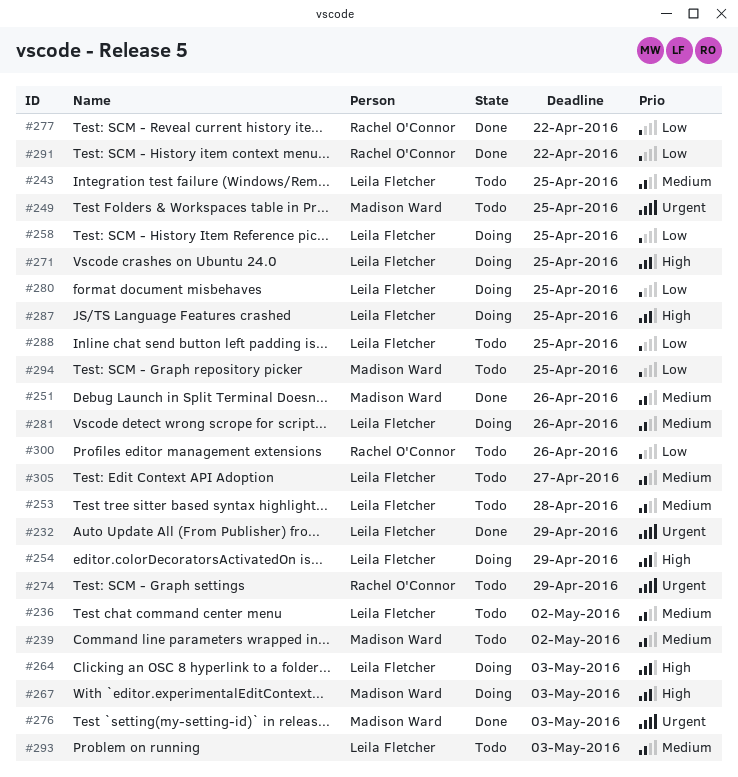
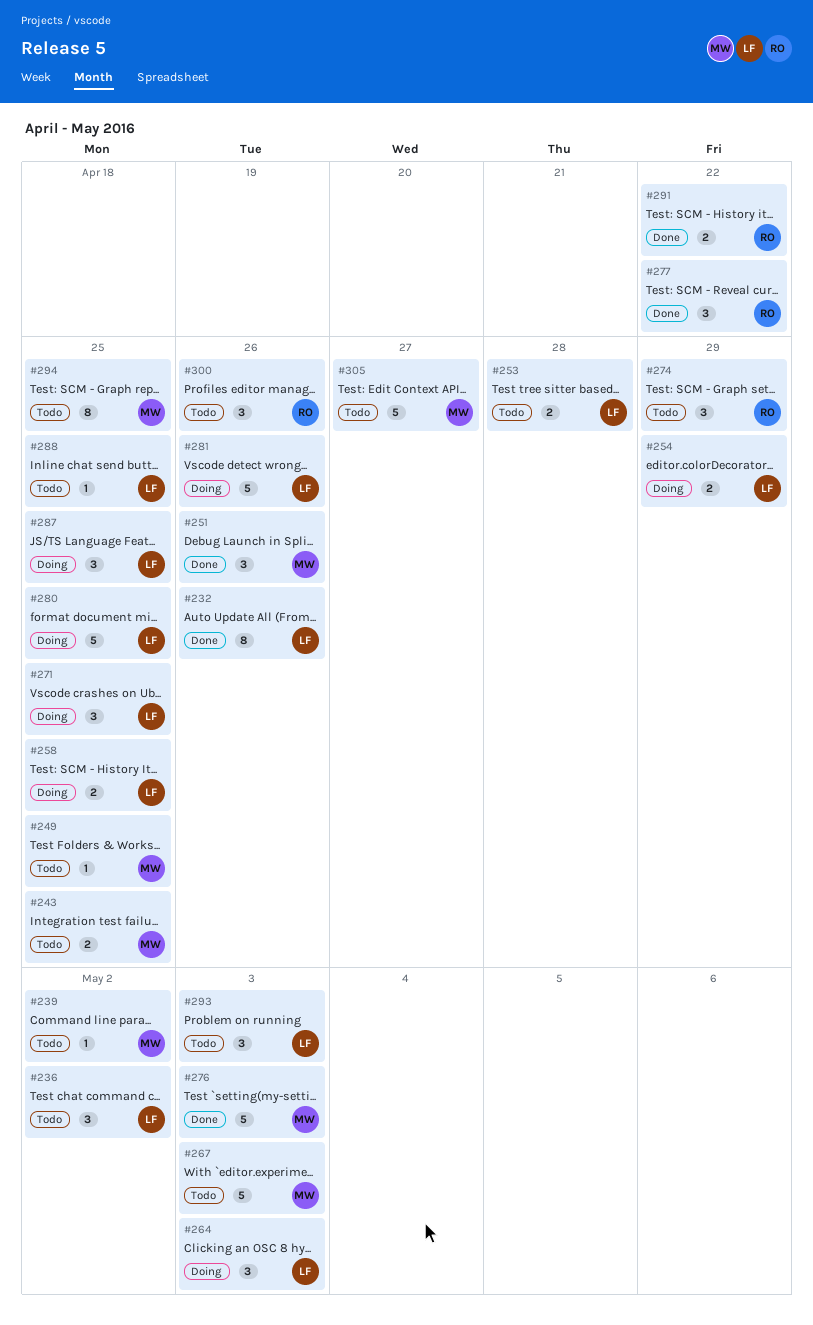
#232, due: Apr 29 -> Apr 26
#243, owner: Leila Fletcher -> Madison Ward
#267, status: Doing -> Todo
#305, owner: Leila Fletcher -> Madison Ward

